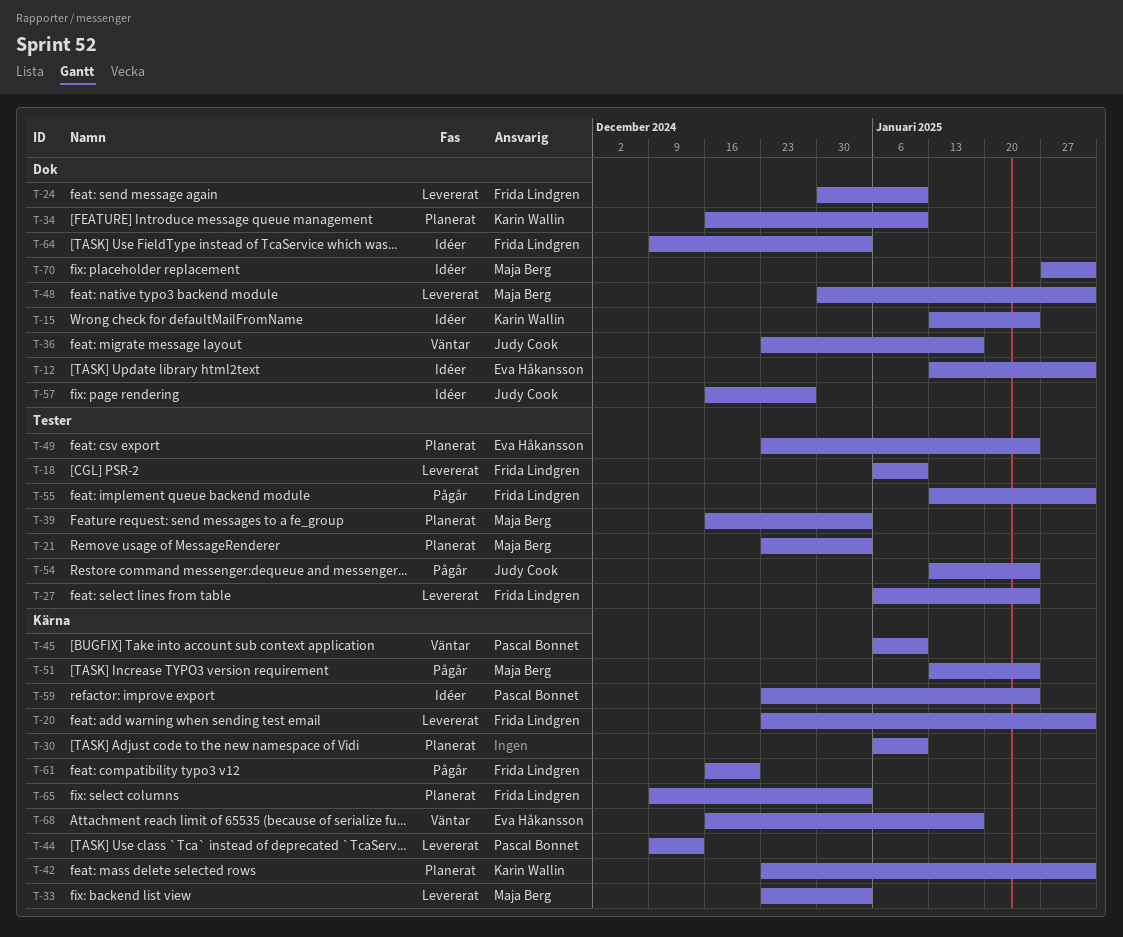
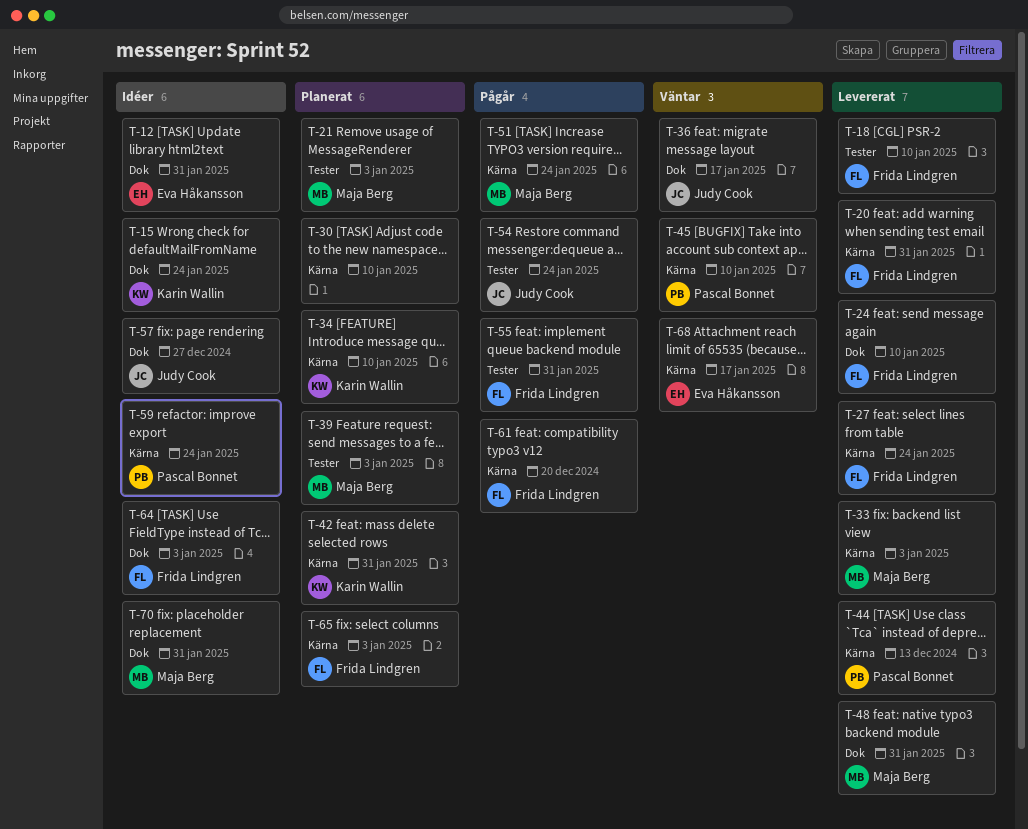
T-27, label: Tester -> Kärna
T-34, label: Dok -> Kärna
T-49: present -> none

